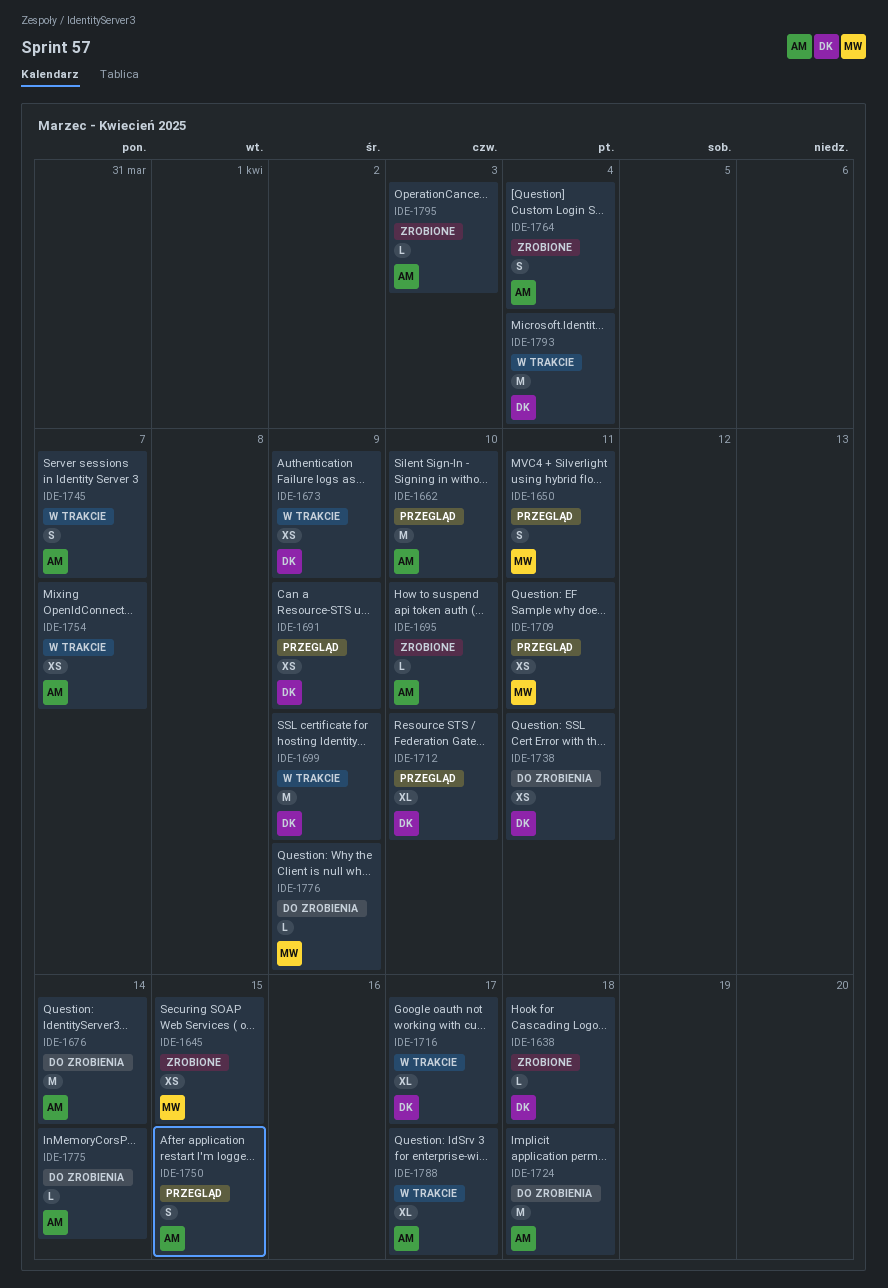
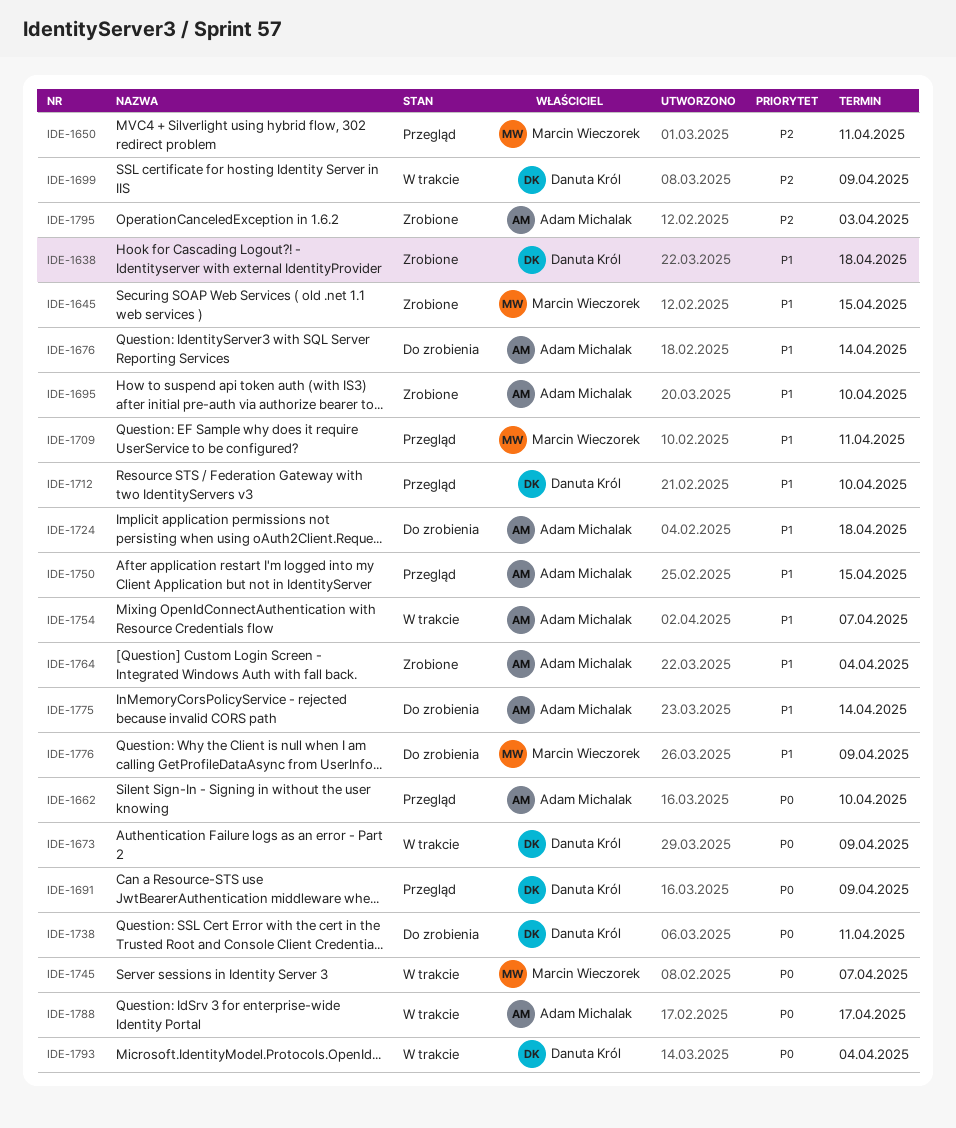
IDE-1716: present -> none
IDE-1745, owner: Adam Michalak -> Marcin Wieczorek

